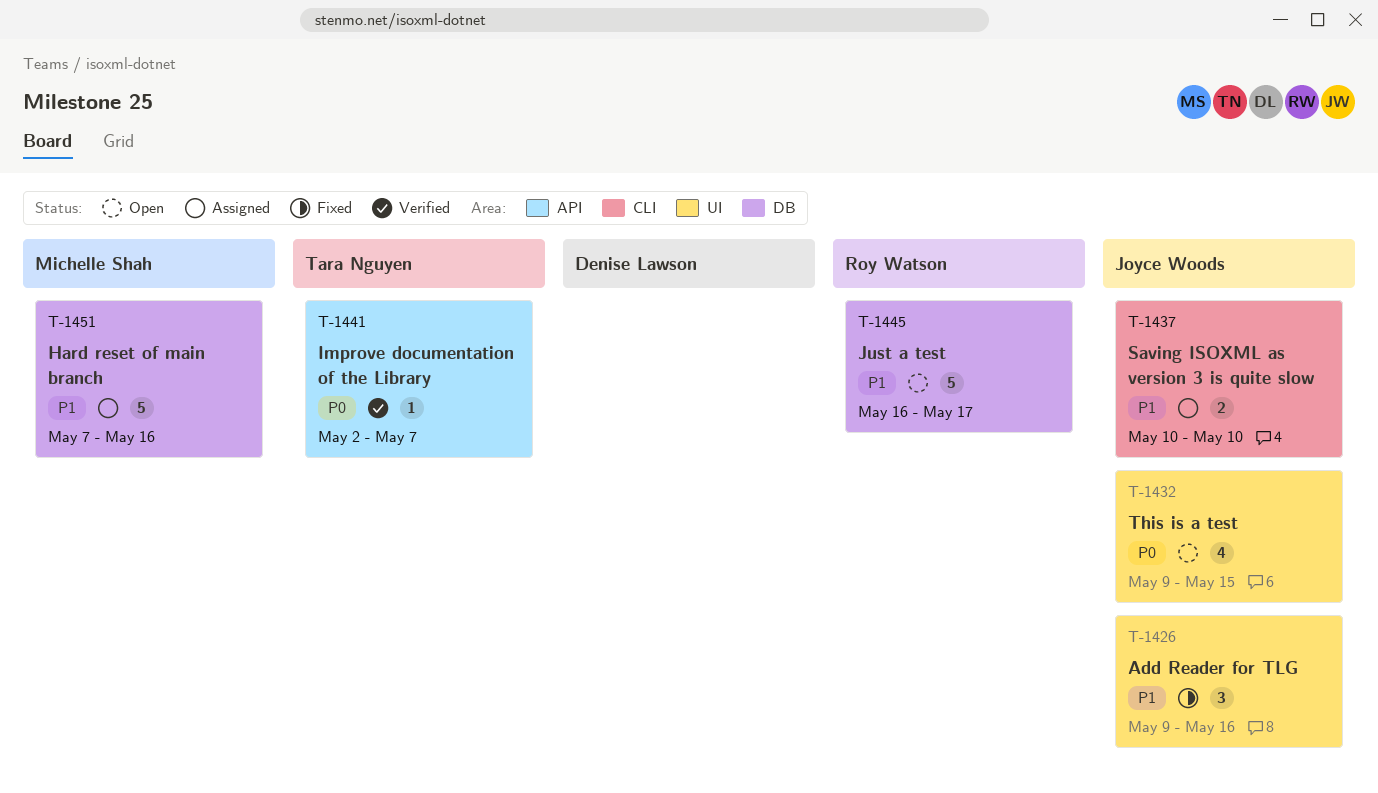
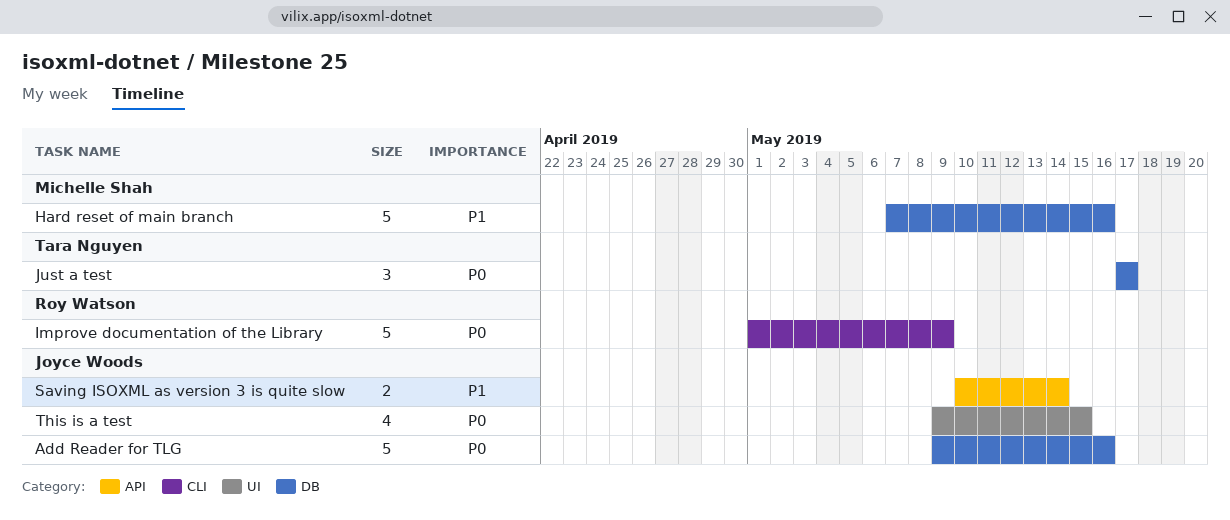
Add Reader for TLG, priority: P1 -> P0
Add Reader for TLG, label: UI -> DB
Add Reader for TLG, estimate: 3 -> 5
Improve documentation of the Library, owner: Tara Nguyen -> Roy Watson
Improve documentation of the Library, label: API -> CLI
Improve documentation of the Library, estimate: 1 -> 5
Improve documentation of the Library, start: May 2 -> May 1
Improve documentation of the Library, due: May 7 -> May 9
Just a test, owner: Roy Watson -> Tara Nguyen
Just a test, priority: P1 -> P0
Just a test, estimate: 5 -> 3
Just a test, start: May 16 -> May 17
Saving ISOXML as version 3 is quite slow, label: CLI -> API
Saving ISOXML as version 3 is quite slow, due: May 10 -> May 14

